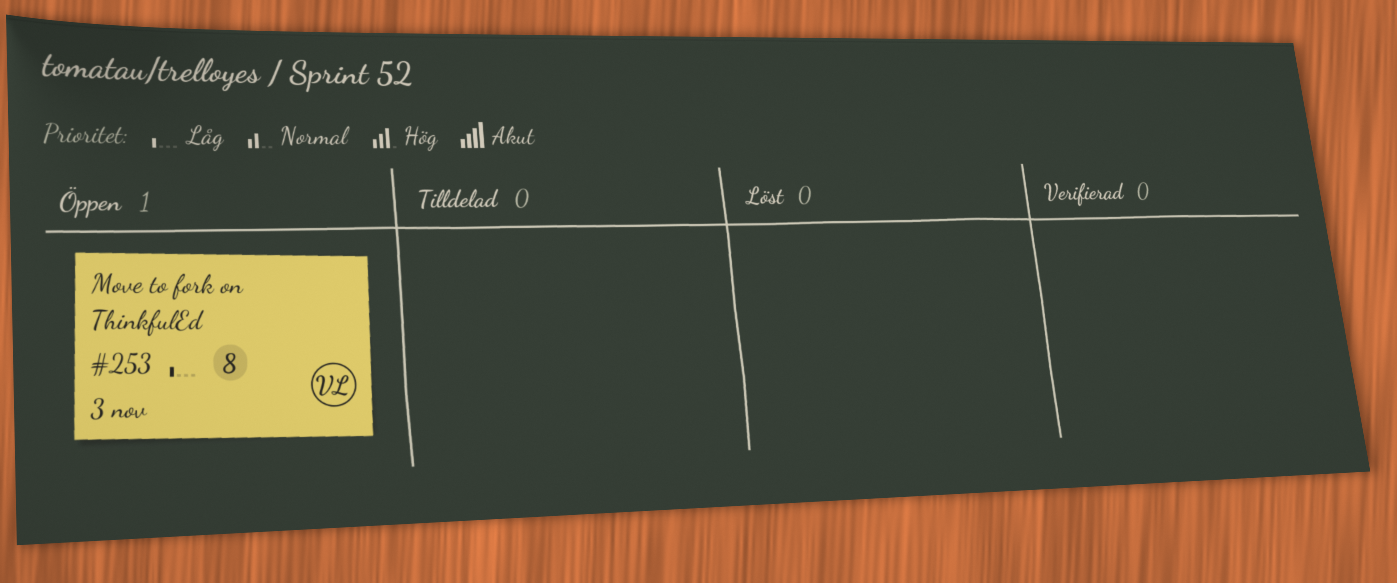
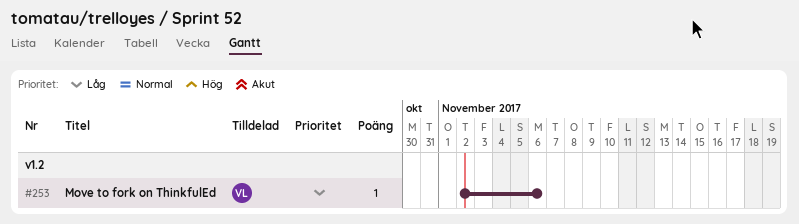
#253, estimate: 8 -> 1
#253, due: Nov 3 -> Nov 6

